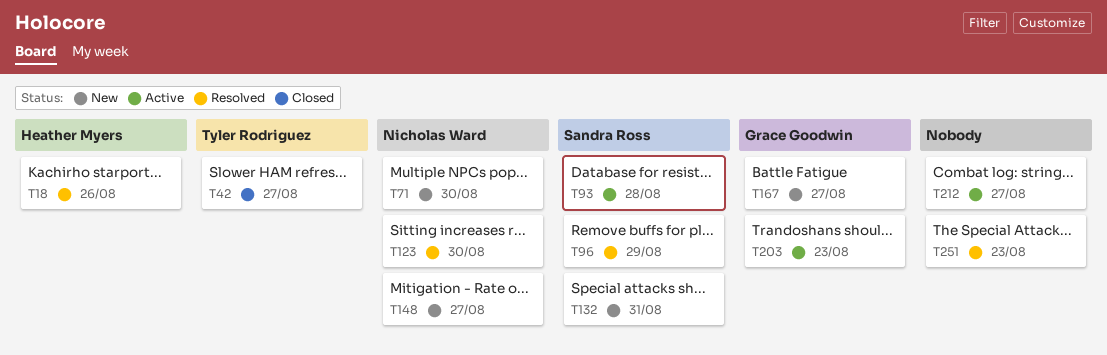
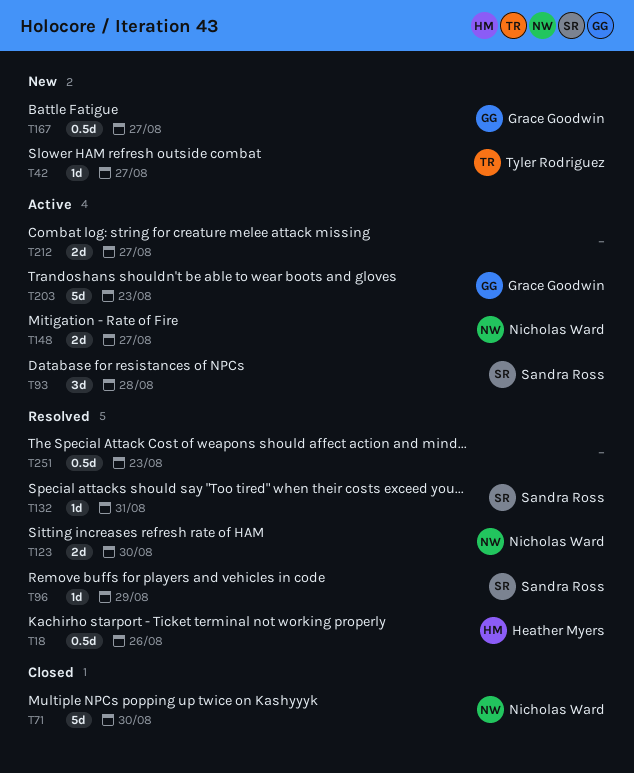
T42, status: Closed -> New
T71, status: New -> Closed
T132, status: New -> Resolved
T148, status: New -> Active

